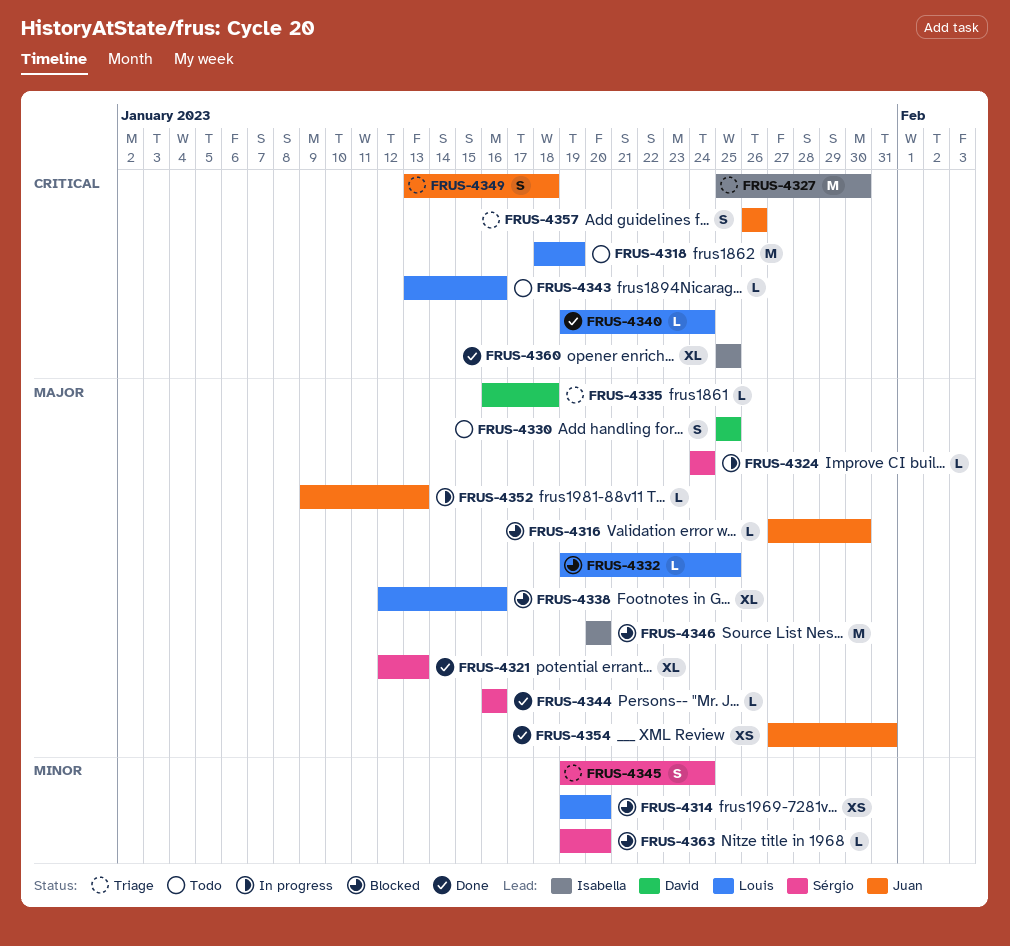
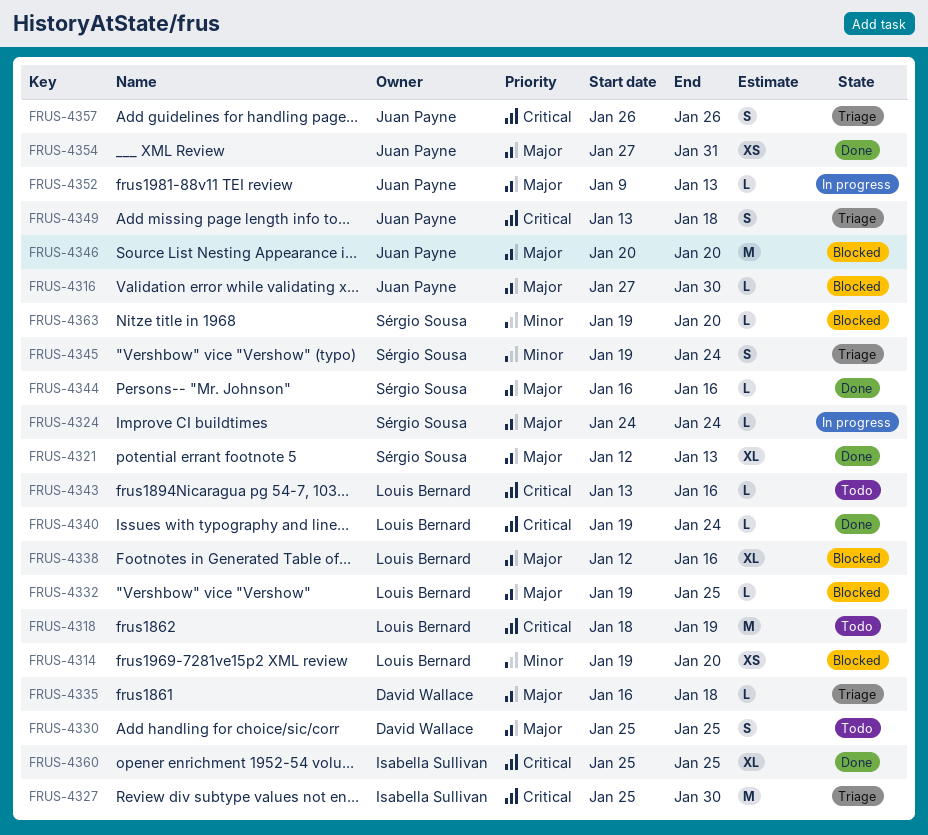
FRUS-4346, owner: Isabella Sullivan -> Juan Payne

